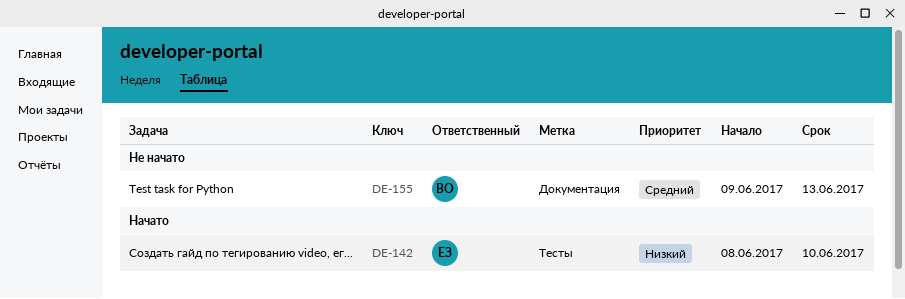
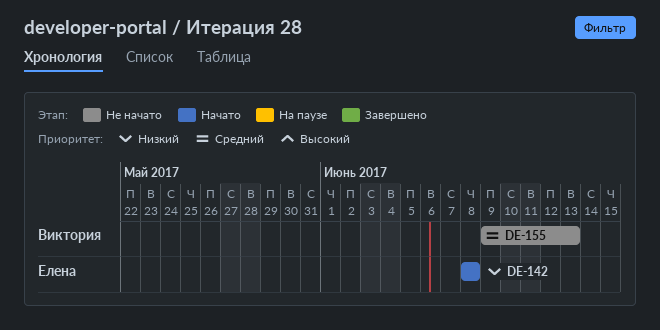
DE-142, due: Jun 10 -> Jun 8

